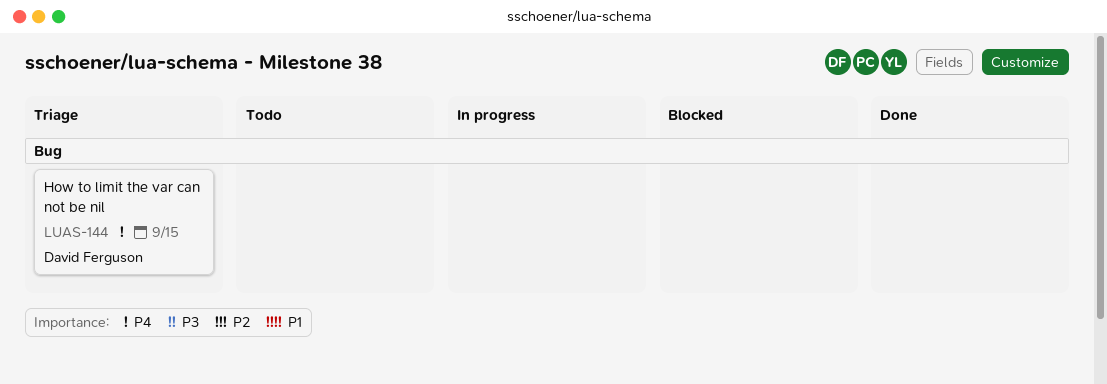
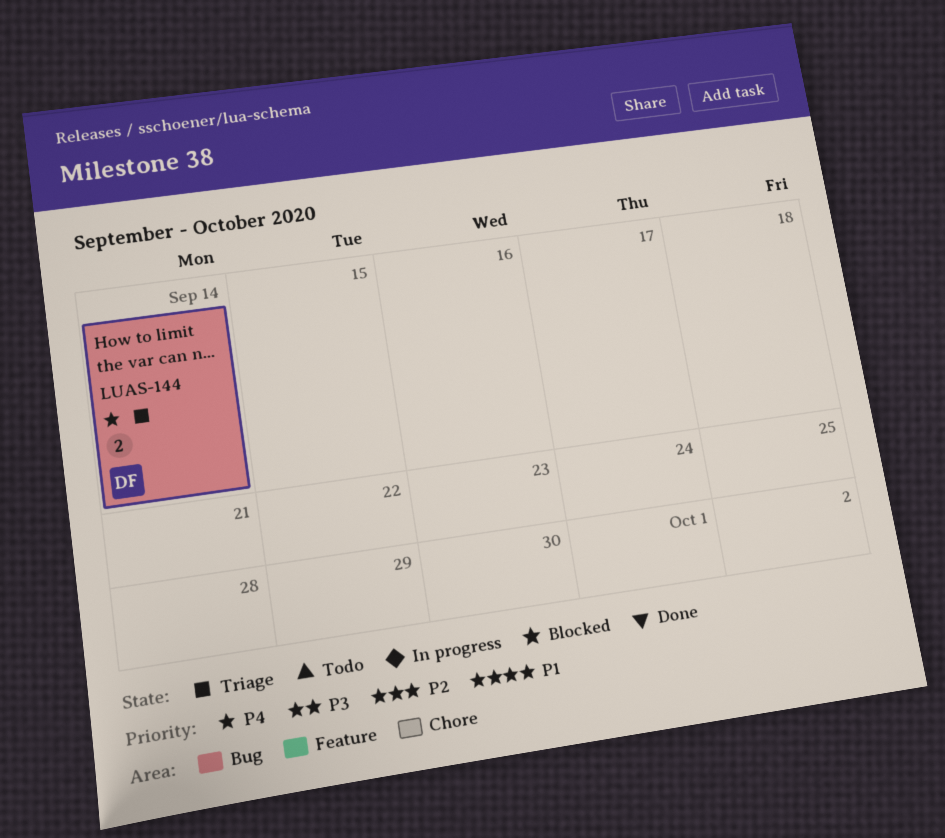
LUAS-144, due: Sep 15 -> Sep 14

